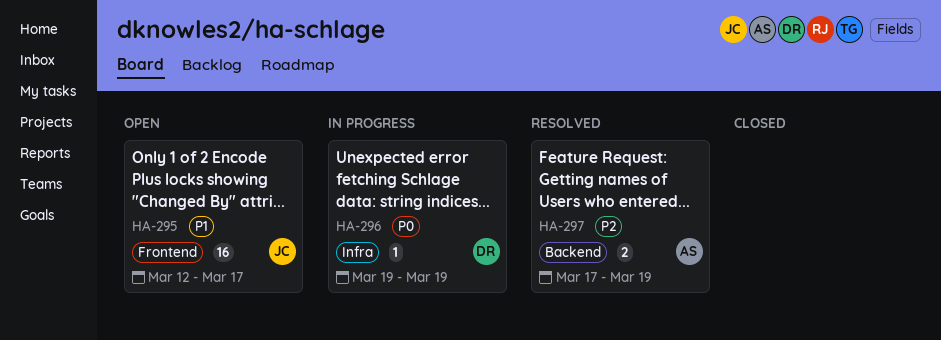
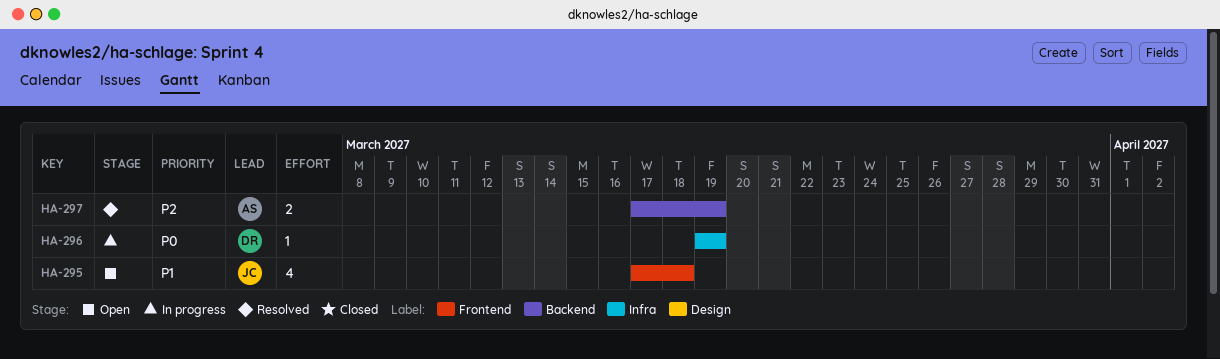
HA-295, estimate: 16 -> 4
HA-295, start: Mar 12 -> Mar 17
HA-295, due: Mar 17 -> Mar 18

